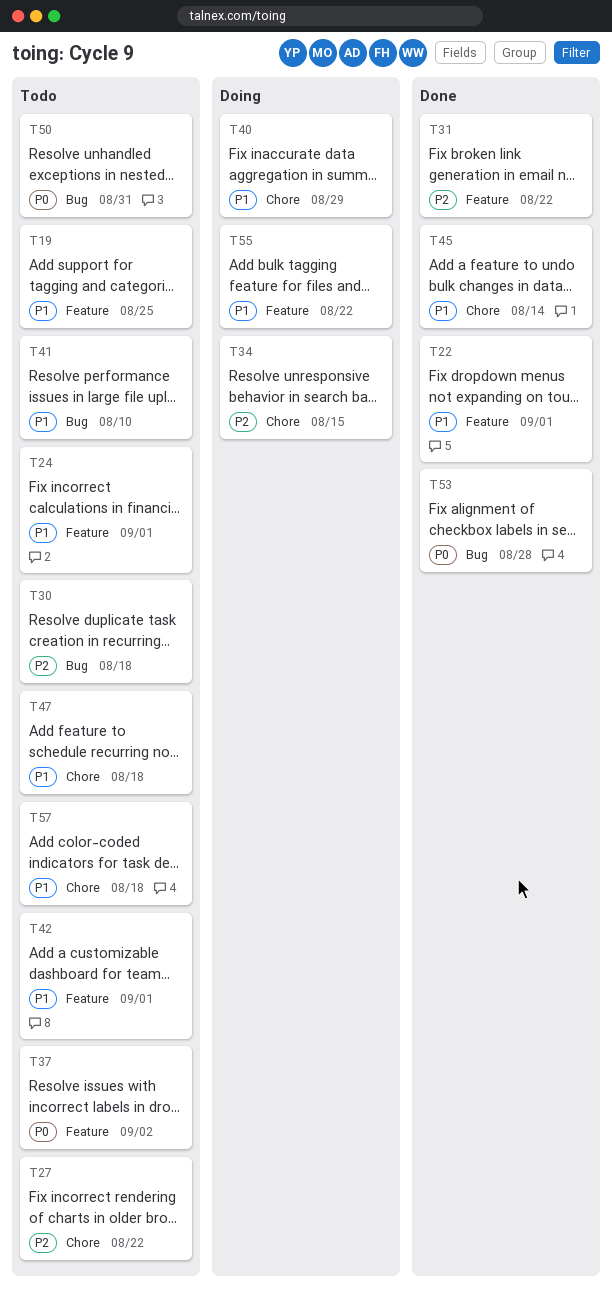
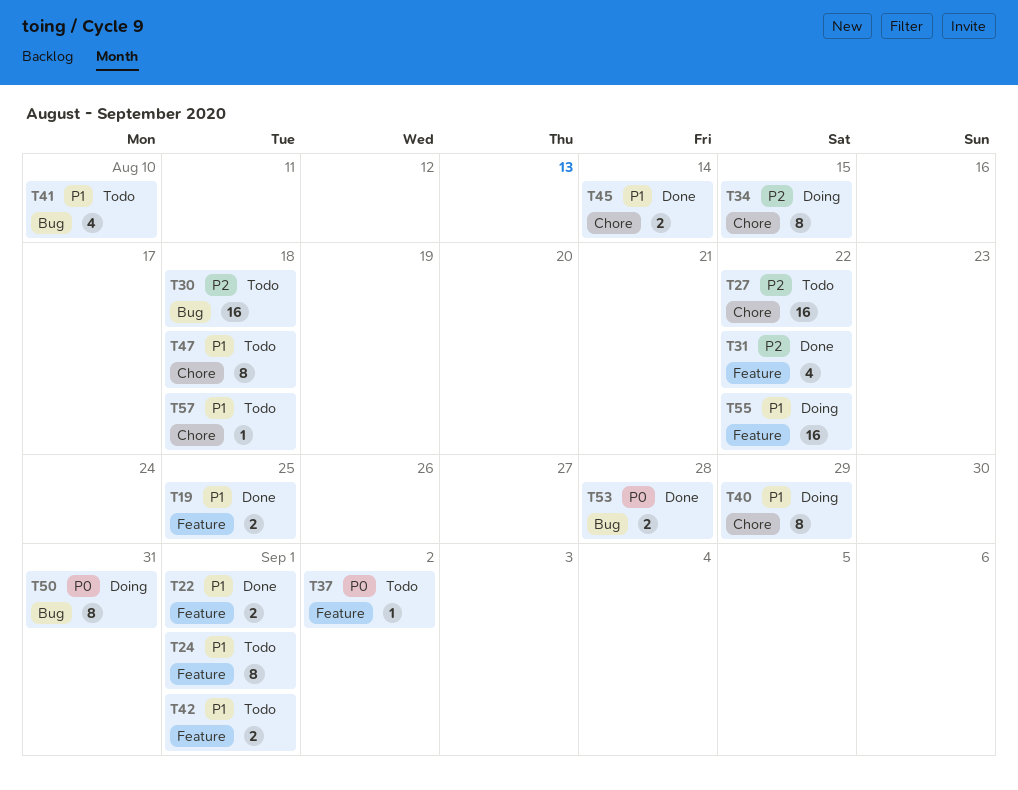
T19, status: Todo -> Done
T50, status: Todo -> Doing

